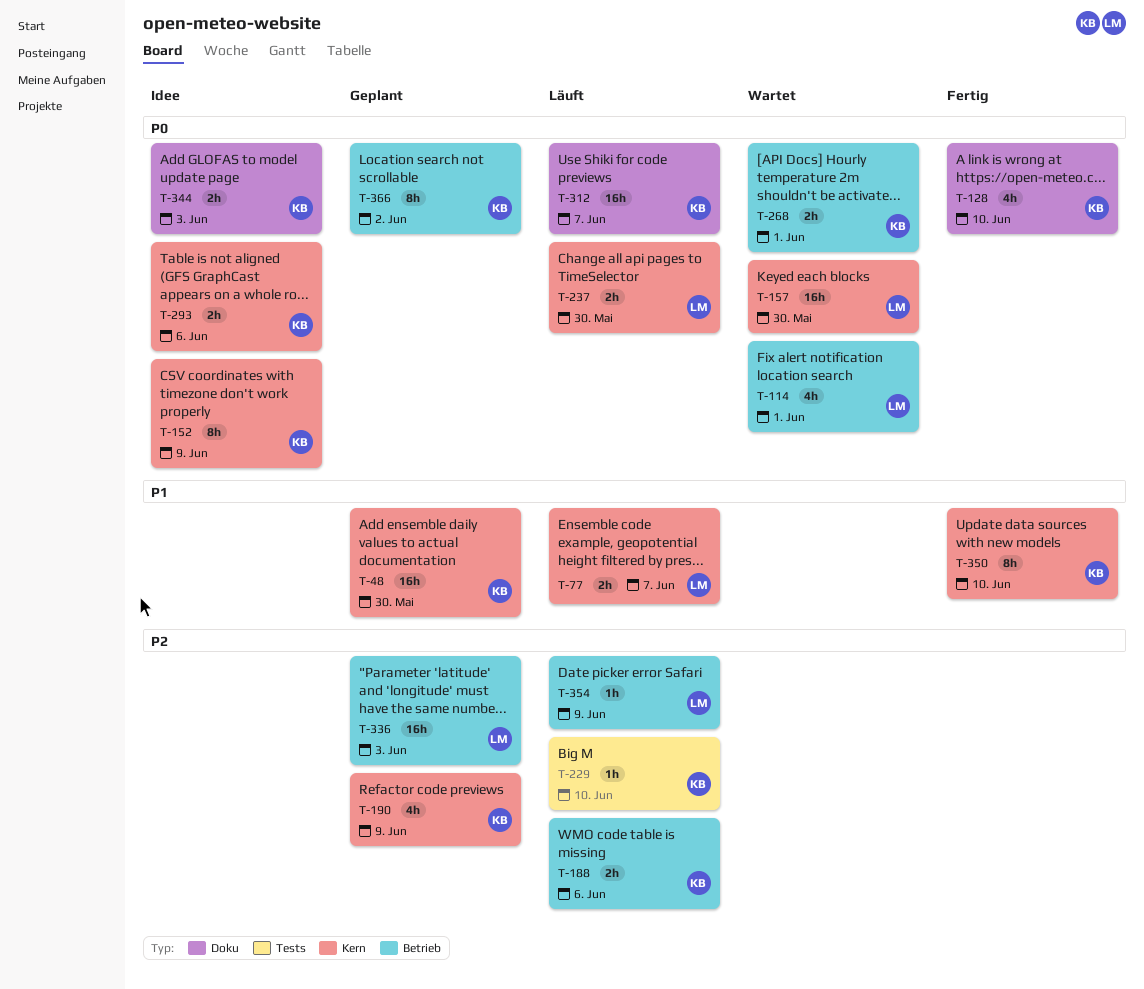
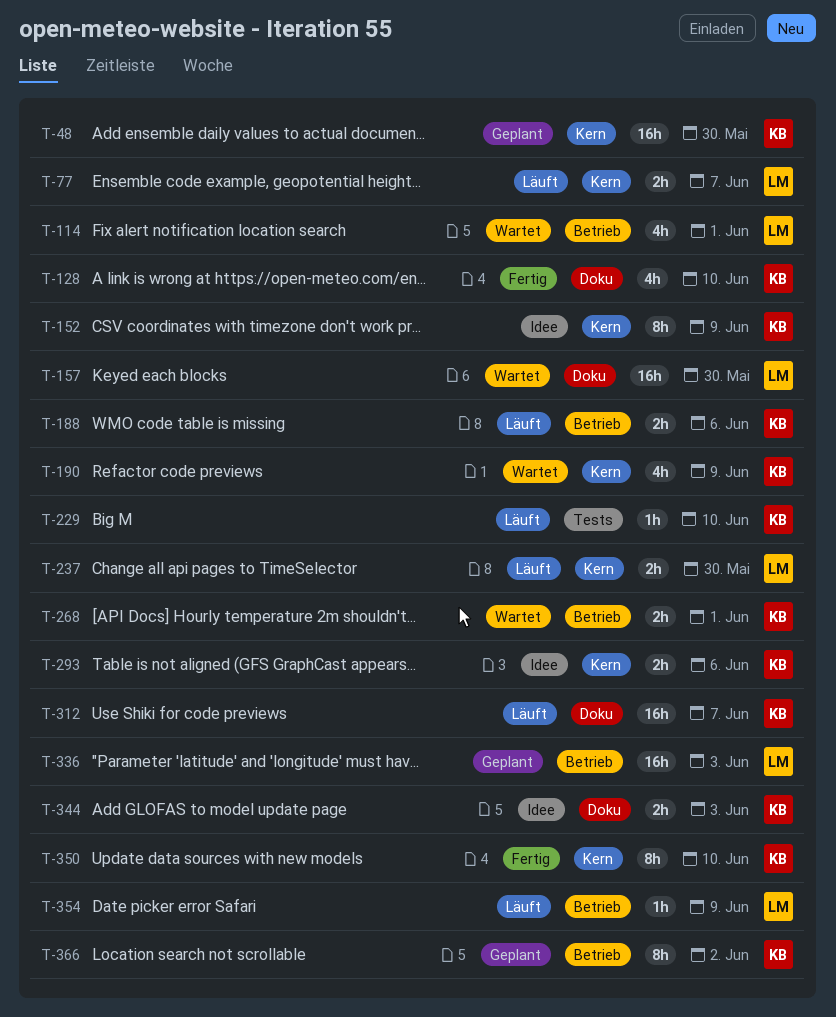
T-157, label: Kern -> Doku
T-190, status: Geplant -> Wartet

